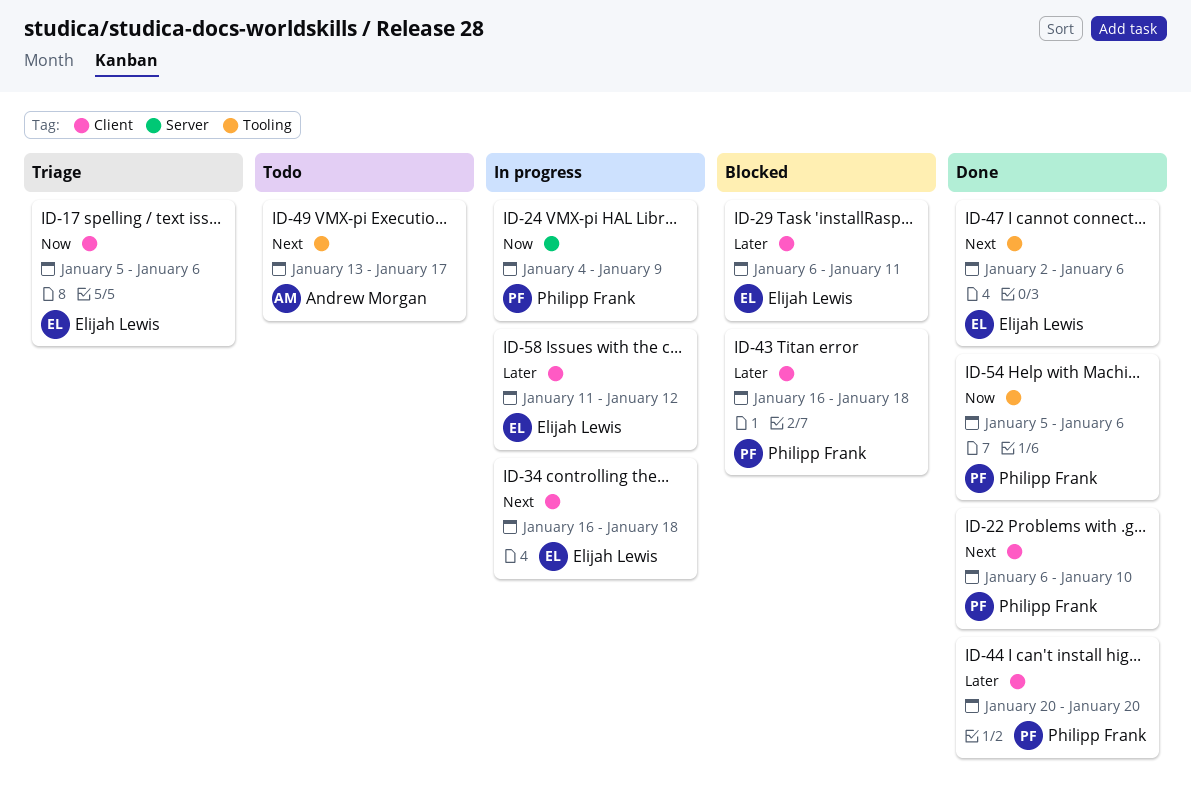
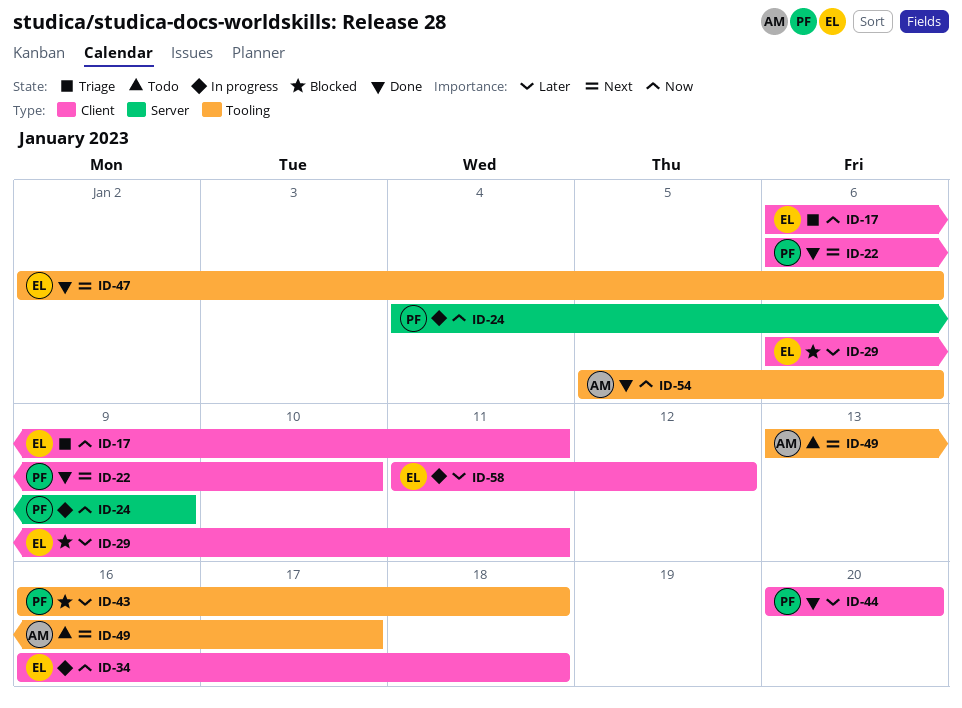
ID-17, start: Jan 5 -> Jan 6
ID-17, due: Jan 6 -> Jan 11
ID-34, priority: Next -> Now
ID-43, label: Client -> Tooling
ID-54, owner: Philipp Frank -> Andrew Morgan

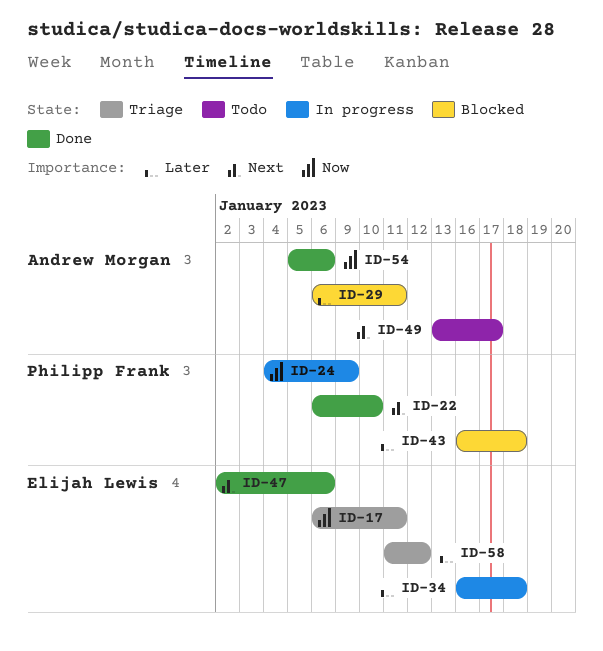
ID-29, owner: Elijah Lewis -> Andrew Morgan
ID-34, priority: Now -> Later
ID-44: present -> none
ID-58, status: In progress -> Triage

